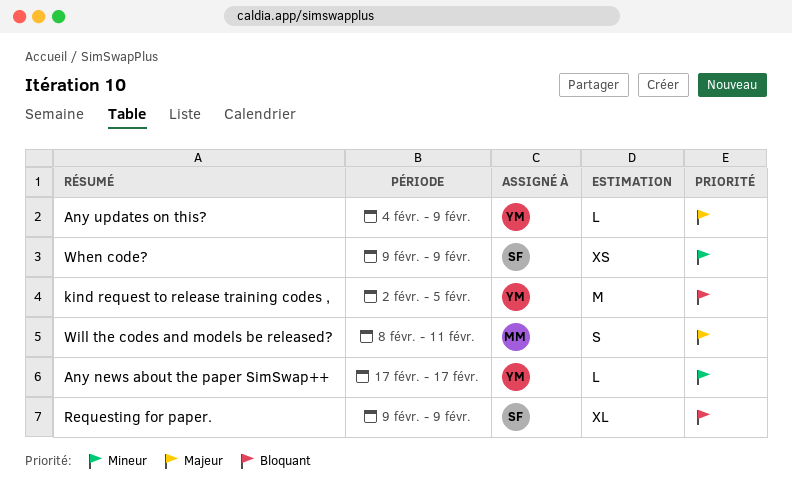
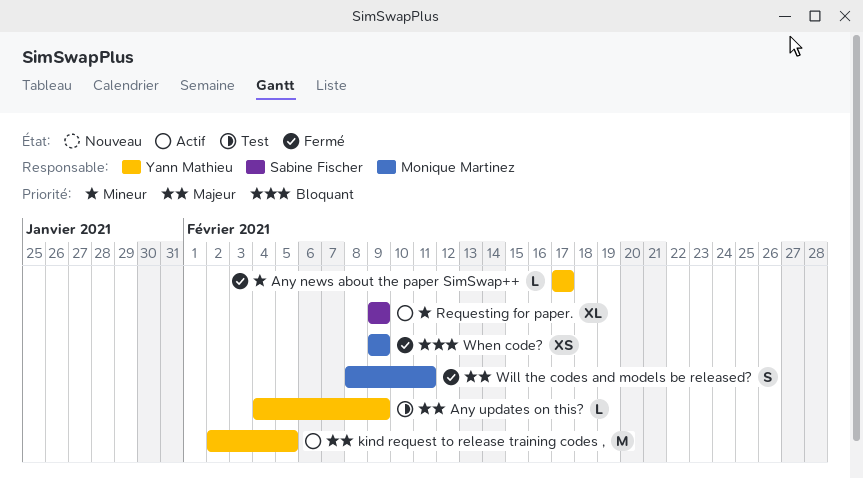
kind request to release training codes ,, priority: Bloquant -> Majeur
Requesting for paper., priority: Bloquant -> Mineur
When code?, owner: Sabine Fischer -> Monique Martinez
When code?, priority: Mineur -> Bloquant

